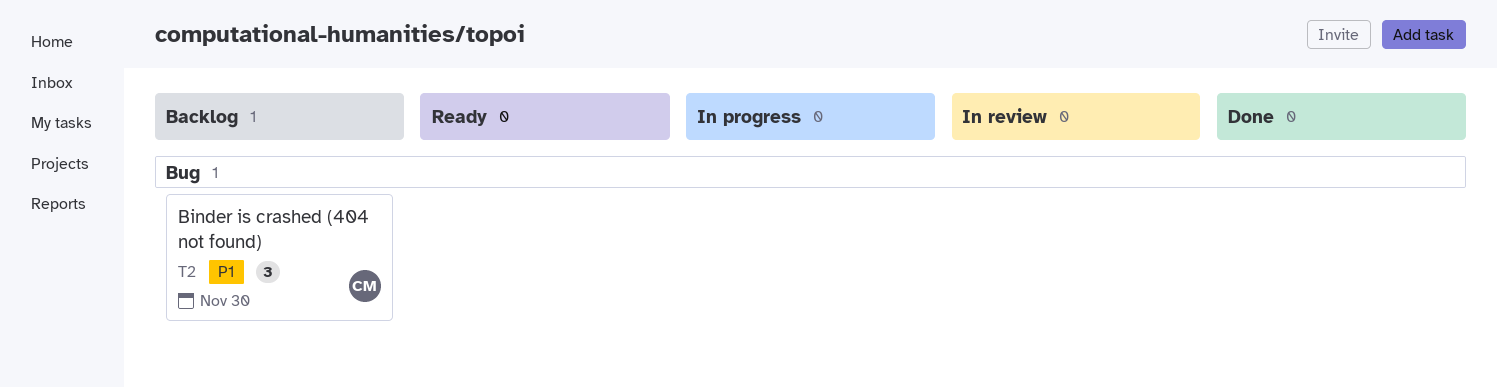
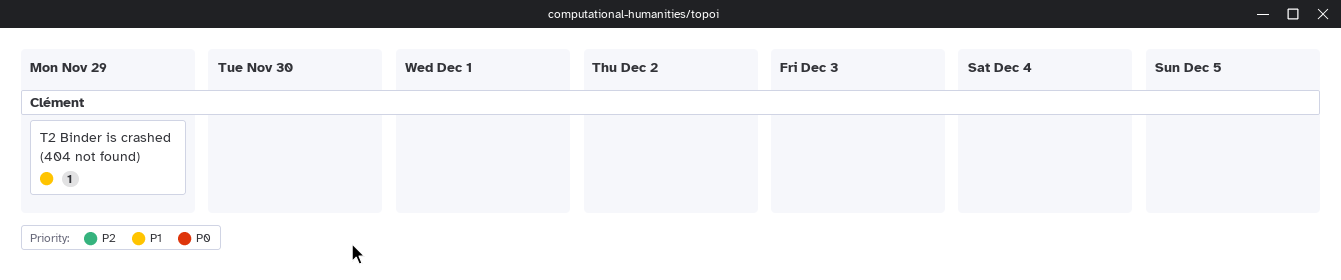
T2, estimate: 3 -> 1
T2, due: Nov 30 -> Nov 29

